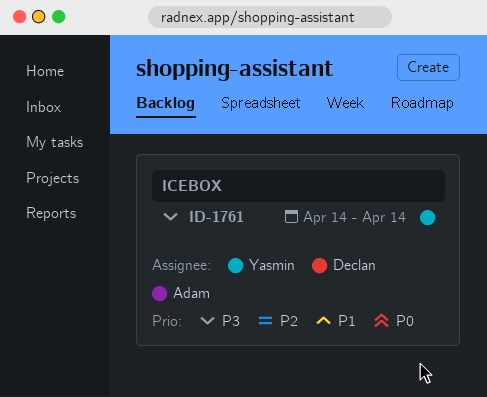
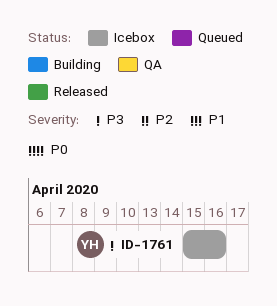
ID-1761, start: Apr 14 -> Apr 15
ID-1761, due: Apr 14 -> Apr 16

